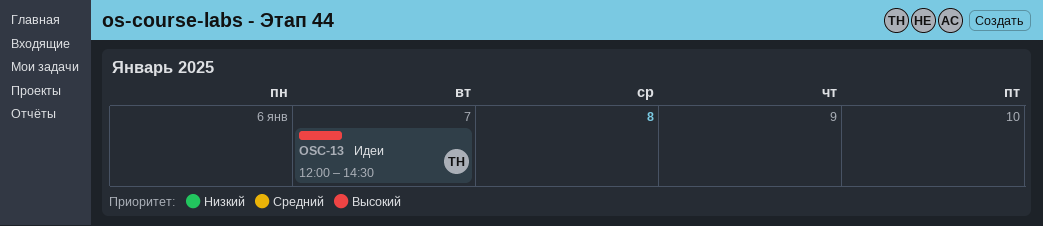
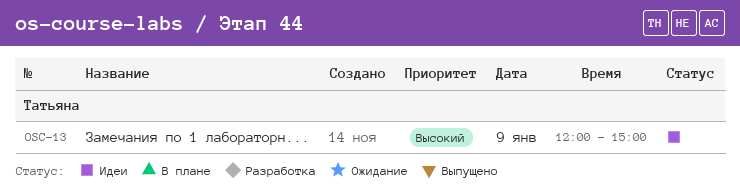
OSC-13, day: Jan 7 -> Jan 9
OSC-13, ends: 14:30 -> 15:00

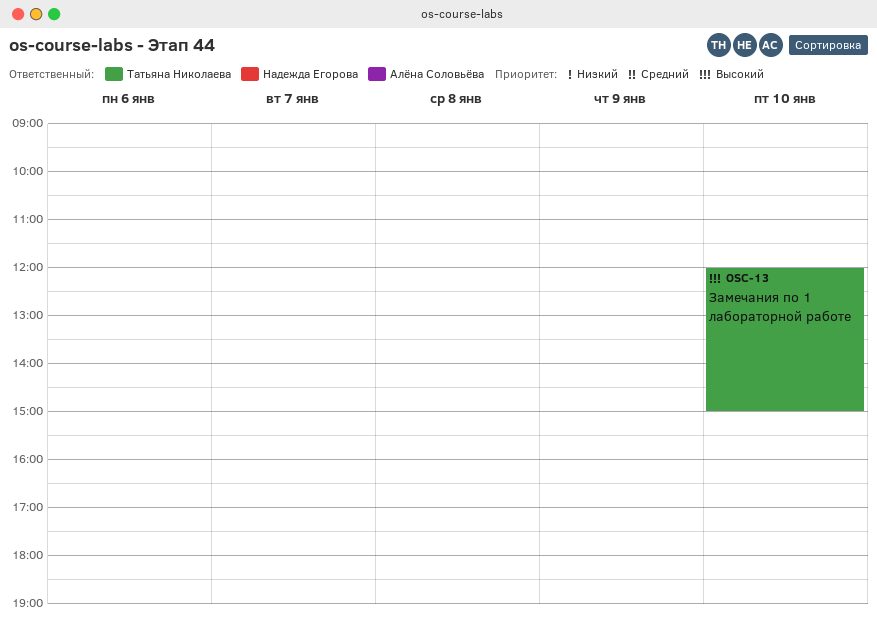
OSC-13, day: Jan 9 -> Jan 10

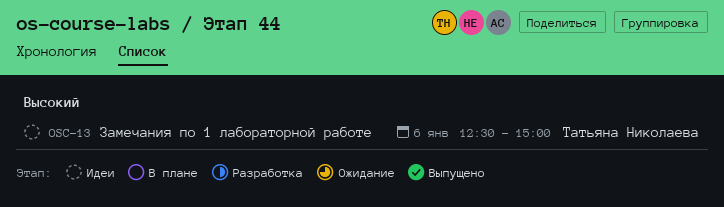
OSC-13, day: Jan 10 -> Jan 6
OSC-13, begins: 12:00 -> 12:30

